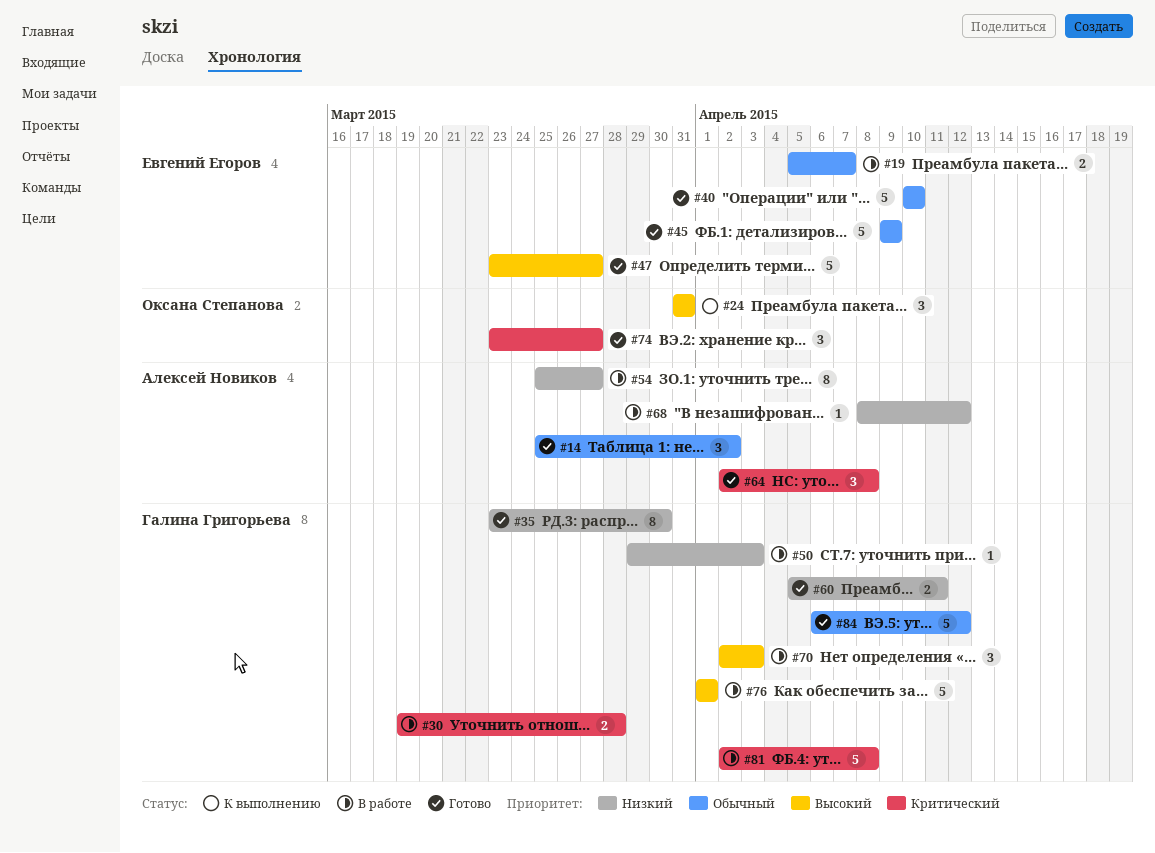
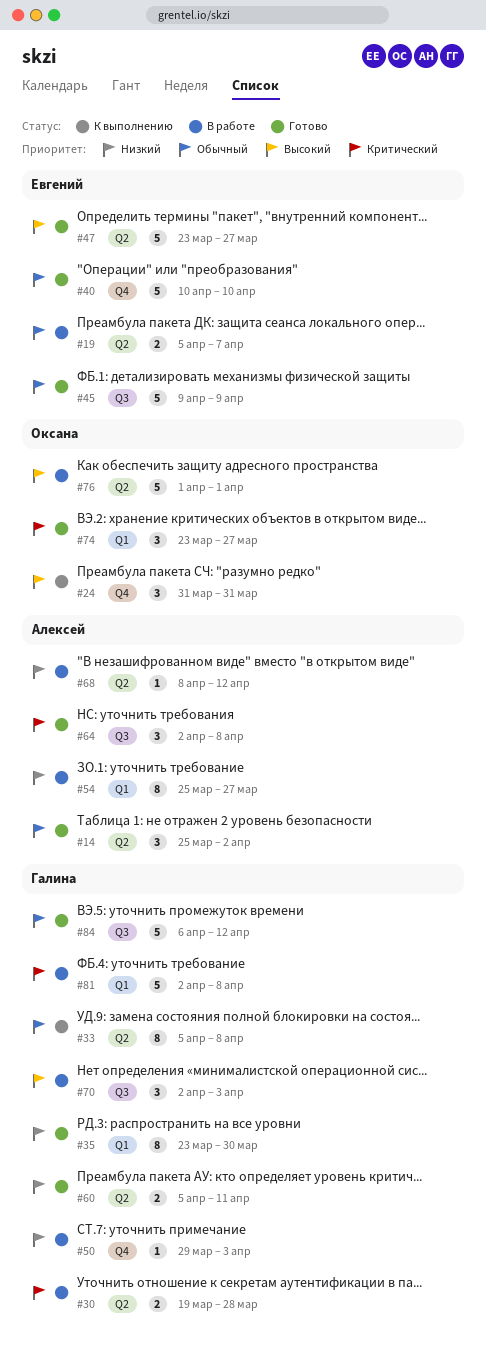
#33: none -> present
#76, owner: Галина Григорьева -> Оксана Степанова

